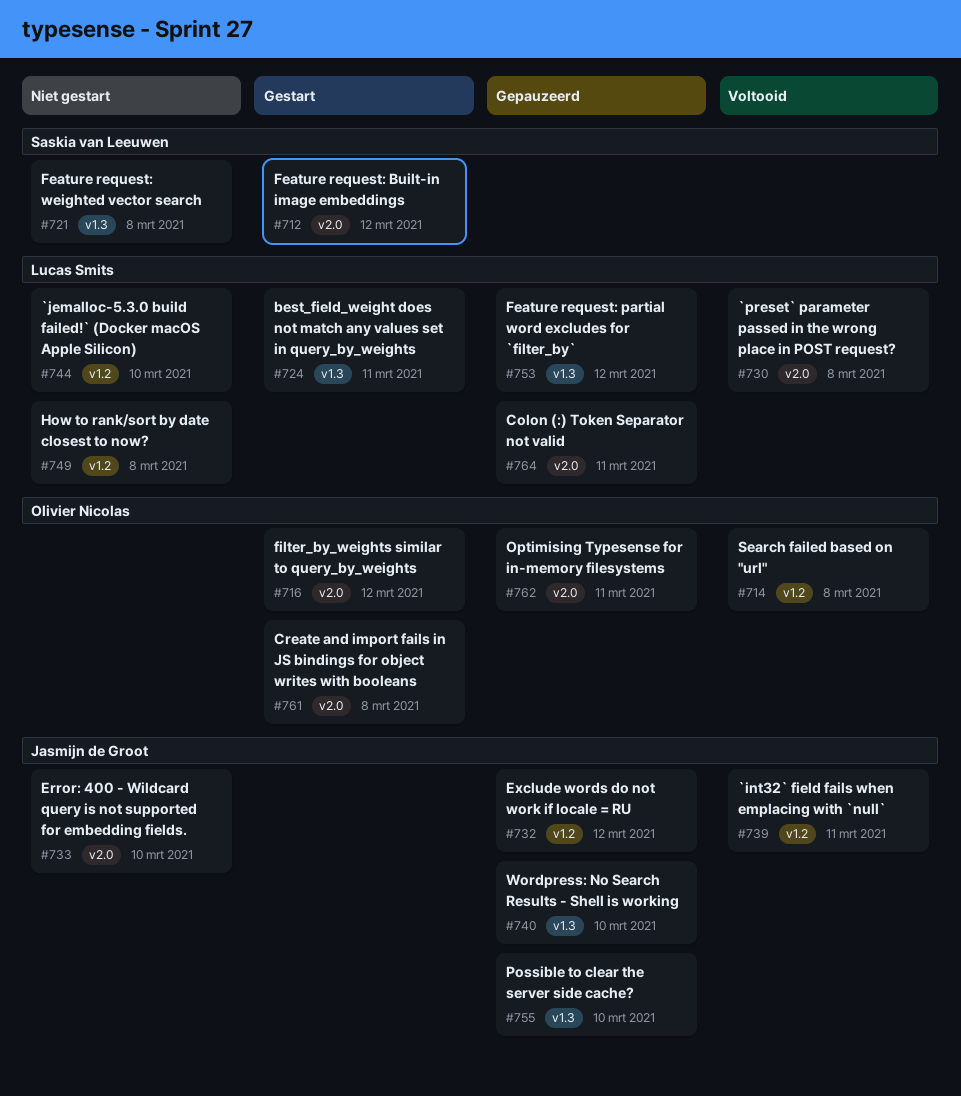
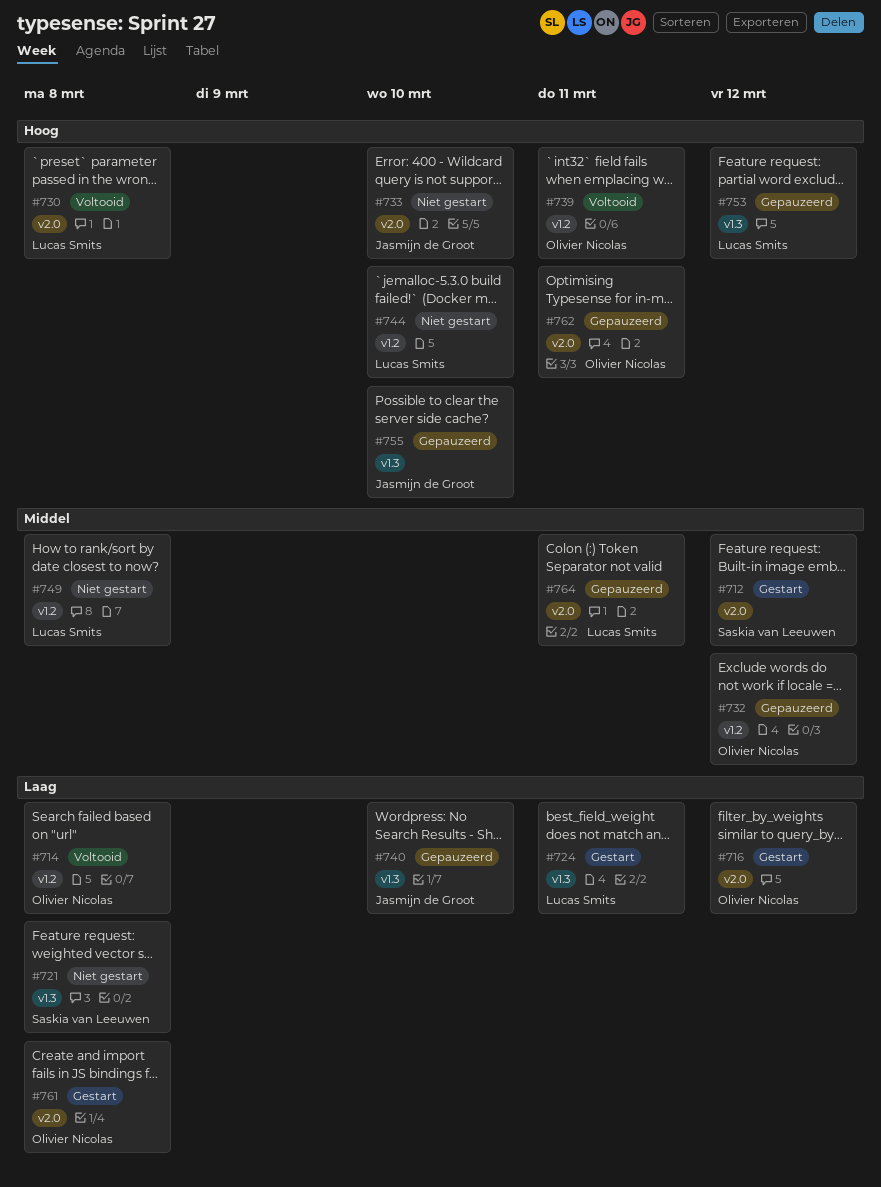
#732, owner: Jasmijn de Groot -> Olivier Nicolas
#739, owner: Jasmijn de Groot -> Olivier Nicolas

